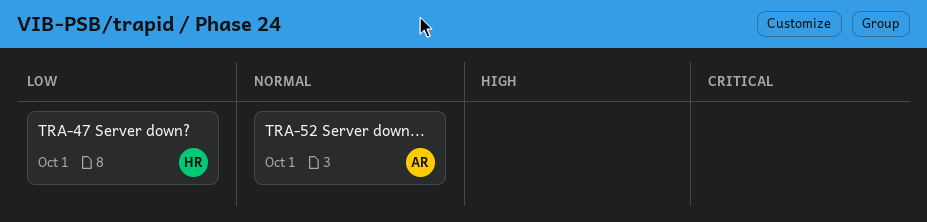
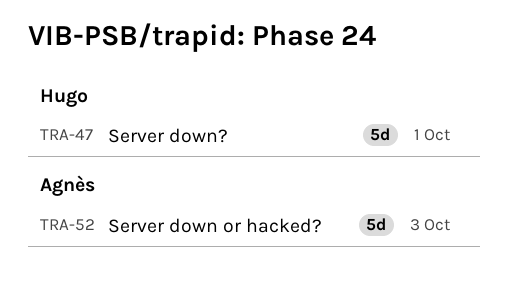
TRA-52, due: Oct 1 -> Oct 3

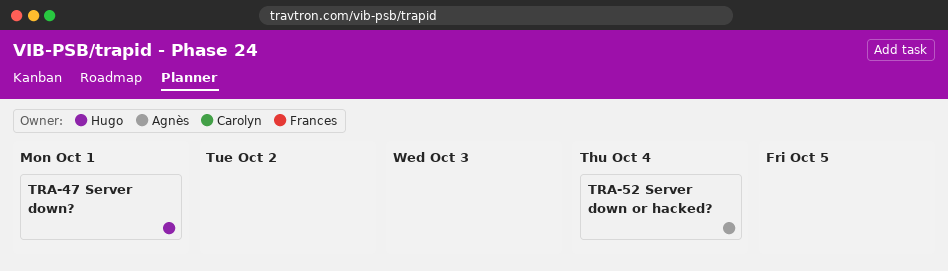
TRA-52, due: Oct 3 -> Oct 4

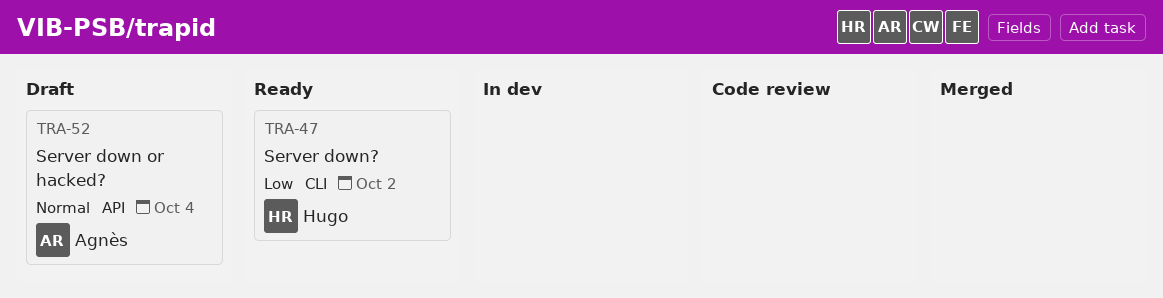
TRA-47, due: Oct 1 -> Oct 2

